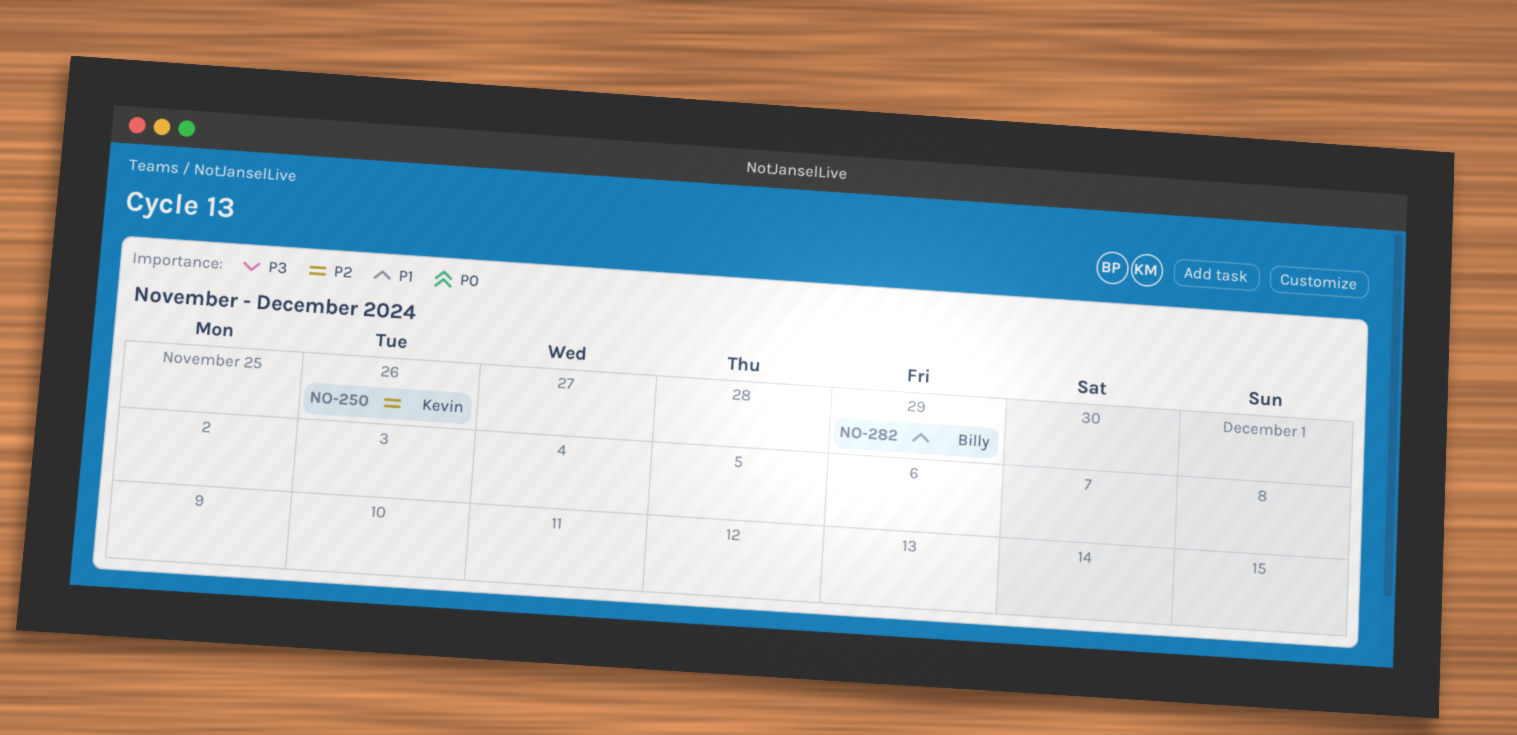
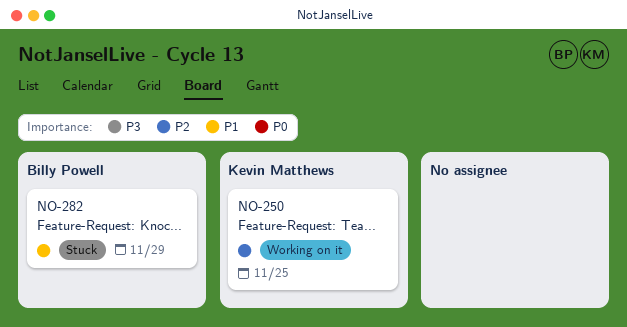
NO-250, due: Nov 26 -> Nov 25

